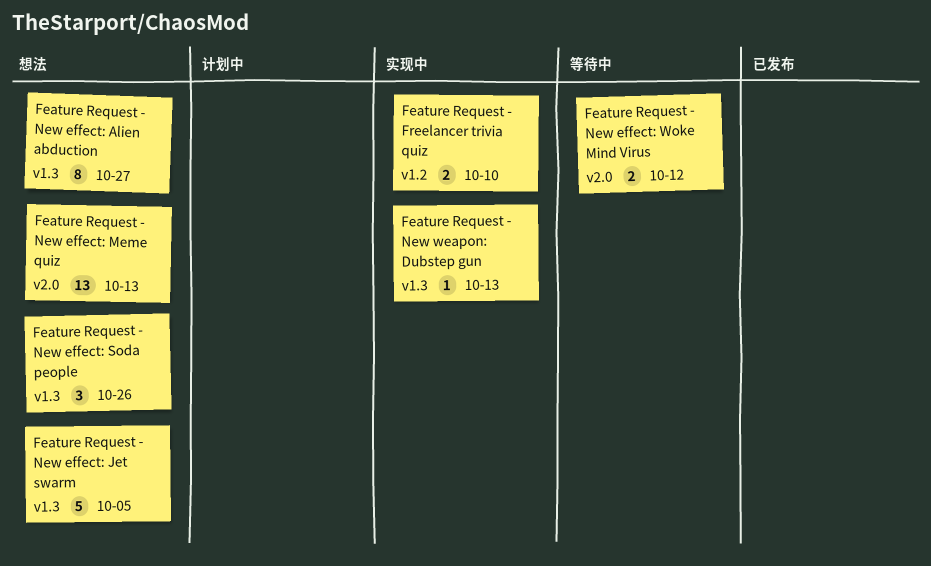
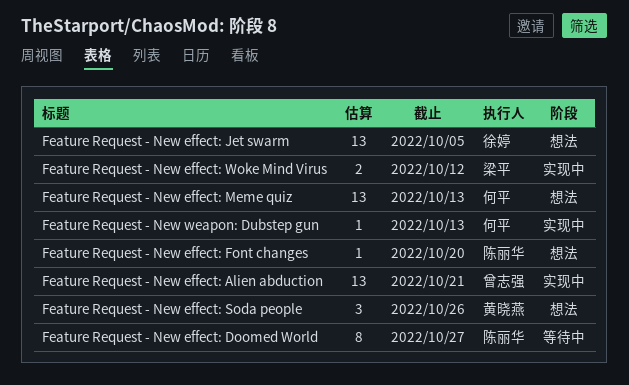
Feature Request - Freelancer trivia quiz: present -> none
Feature Request - New effect: Alien abduction, status: 想法 -> 实现中
Feature Request - New effect: Alien abduction, estimate: 8 -> 13
Feature Request - New effect: Alien abduction, due: Oct 27 -> Oct 21
Feature Request - New effect: Doomed World: none -> present
Feature Request - New effect: Font changes: none -> present
Feature Request - New effect: Jet swarm, estimate: 5 -> 13
Feature Request - New effect: Woke Mind Virus, status: 等待中 -> 实现中

